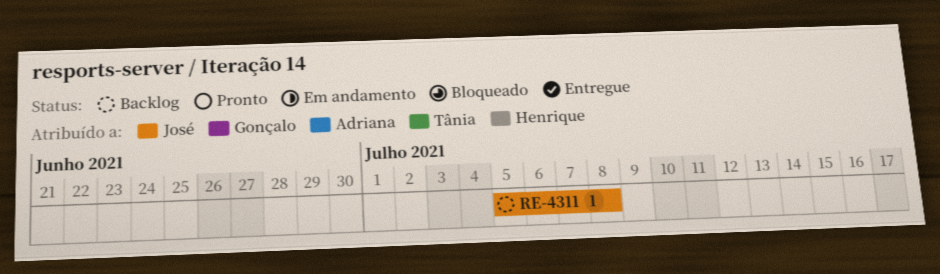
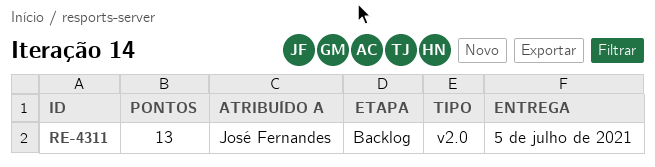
RE-4311, estimate: 1 -> 13
RE-4311, due: Jul 8 -> Jul 5

